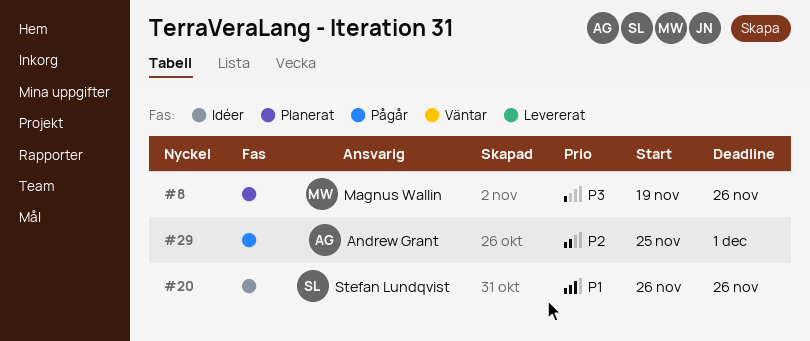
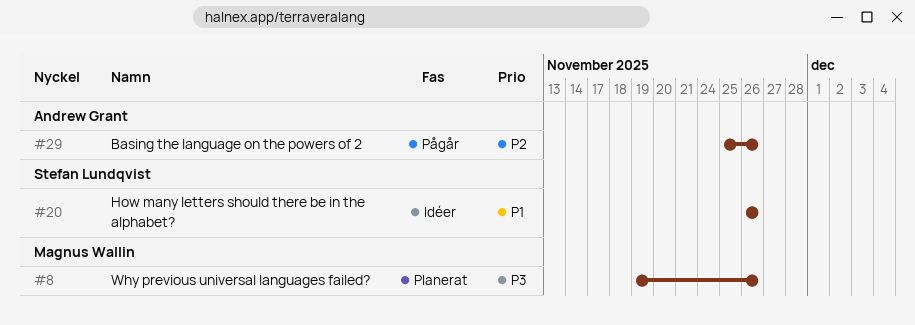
#29, due: Dec 1 -> Nov 26

